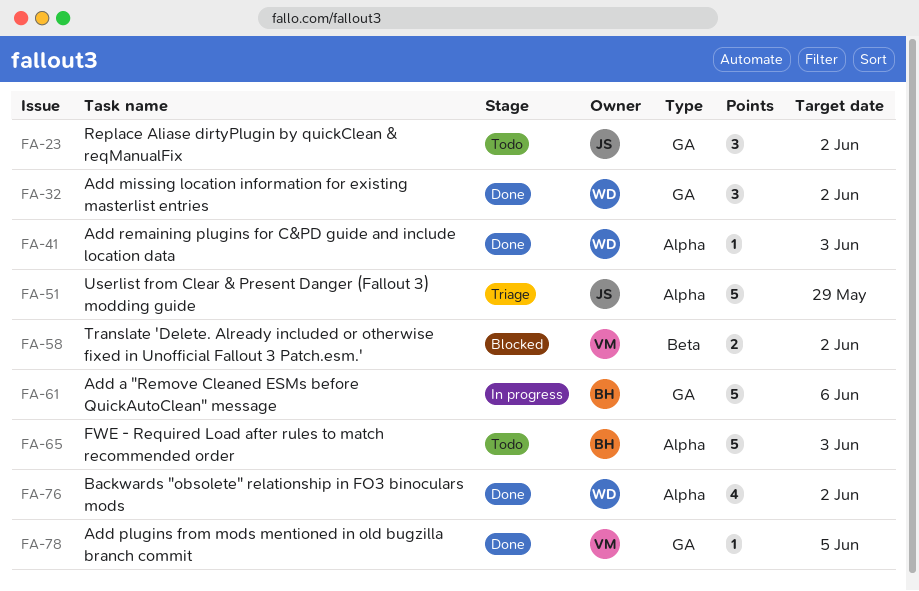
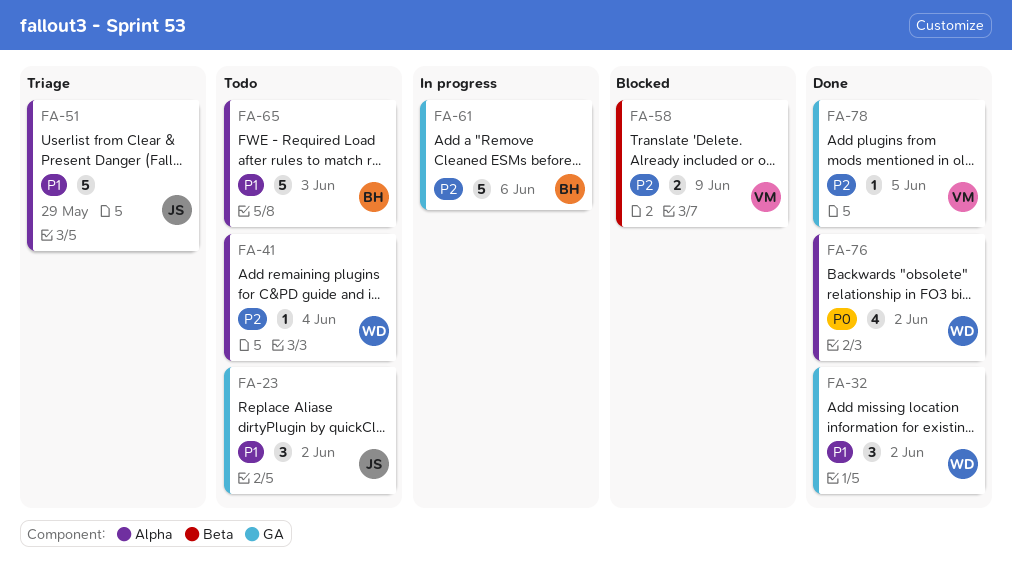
FA-41, status: Done -> Todo
FA-41, due: Jun 3 -> Jun 4
FA-58, due: Jun 2 -> Jun 9

